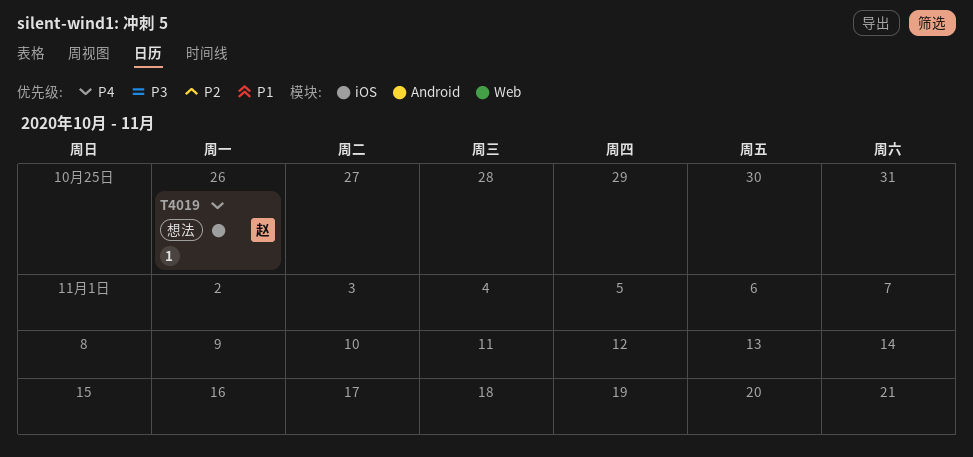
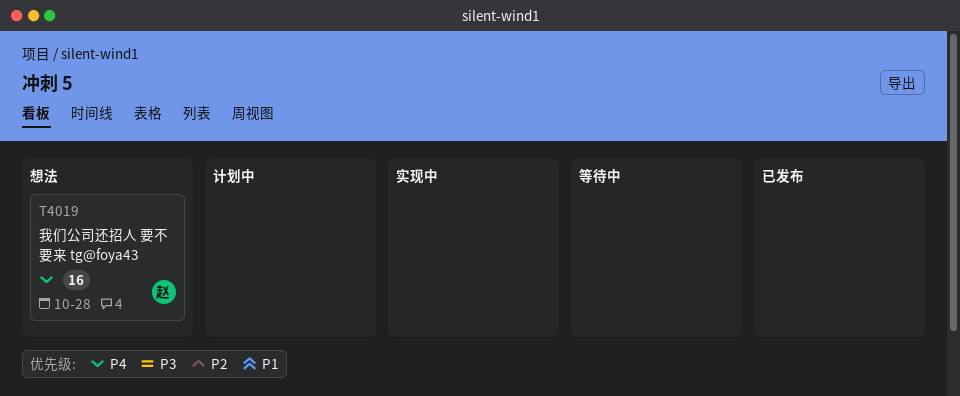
T4019, estimate: 1 -> 16
T4019, due: Oct 26 -> Oct 28

